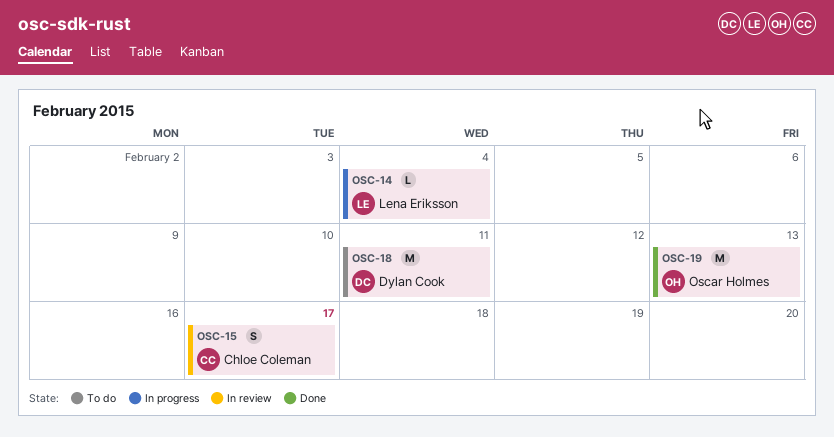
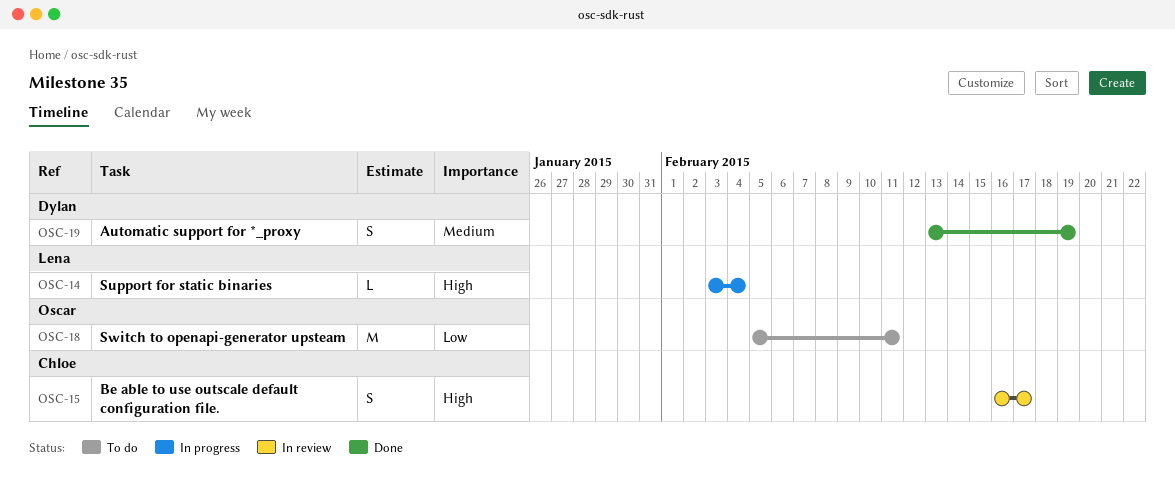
OSC-18, owner: Dylan Cook -> Oscar Holmes
OSC-19, owner: Oscar Holmes -> Dylan Cook
OSC-19, estimate: M -> S
OSC-19, due: Feb 13 -> Feb 19

